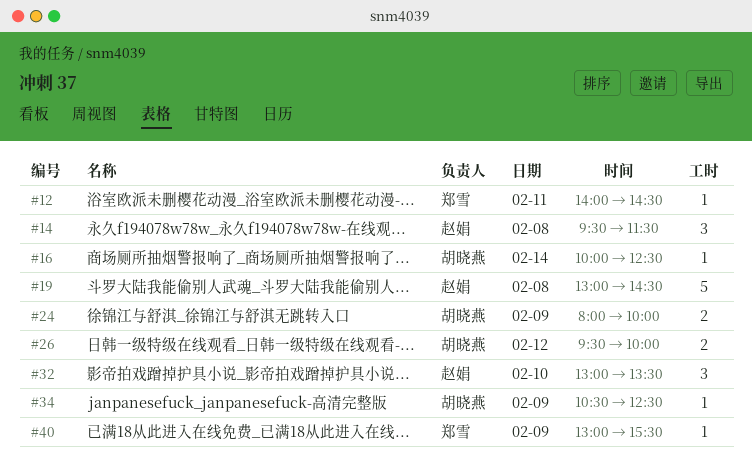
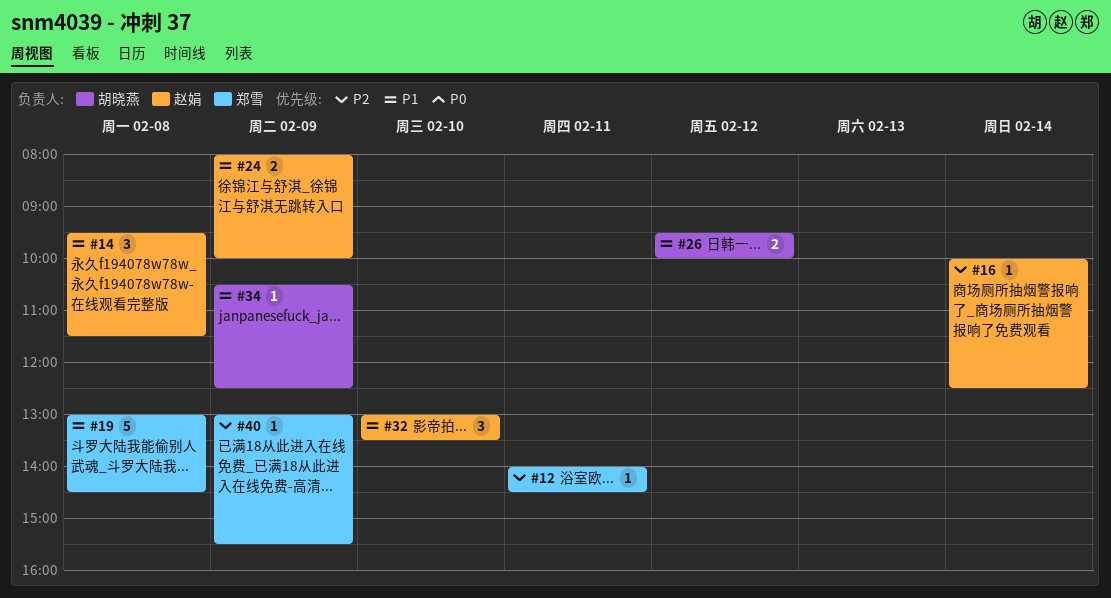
#16, owner: 胡晓燕 -> 赵娟
#19, owner: 赵娟 -> 郑雪
#24, owner: 胡晓燕 -> 赵娟

